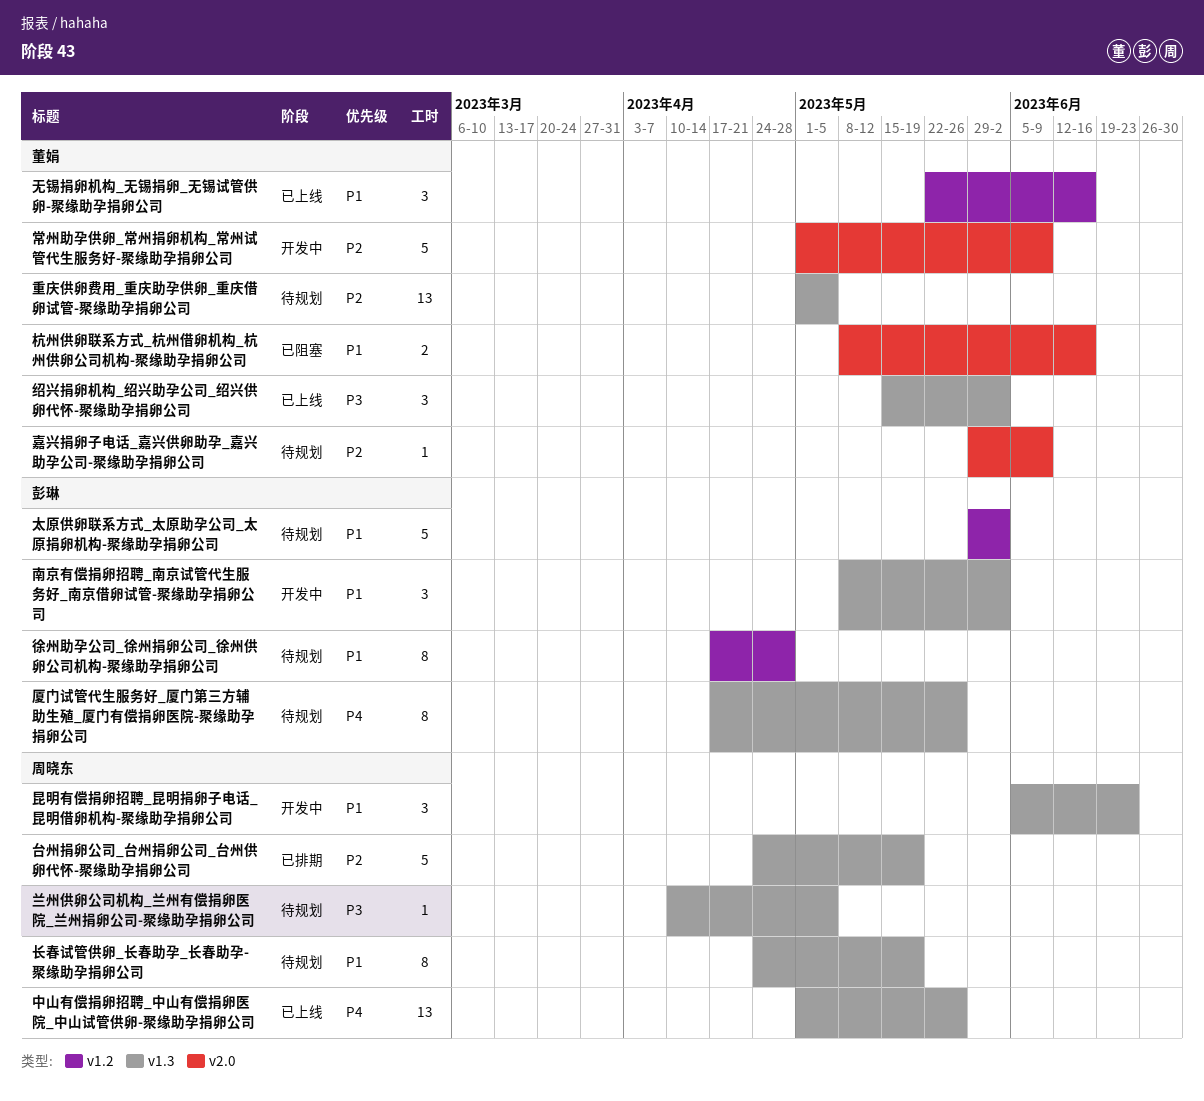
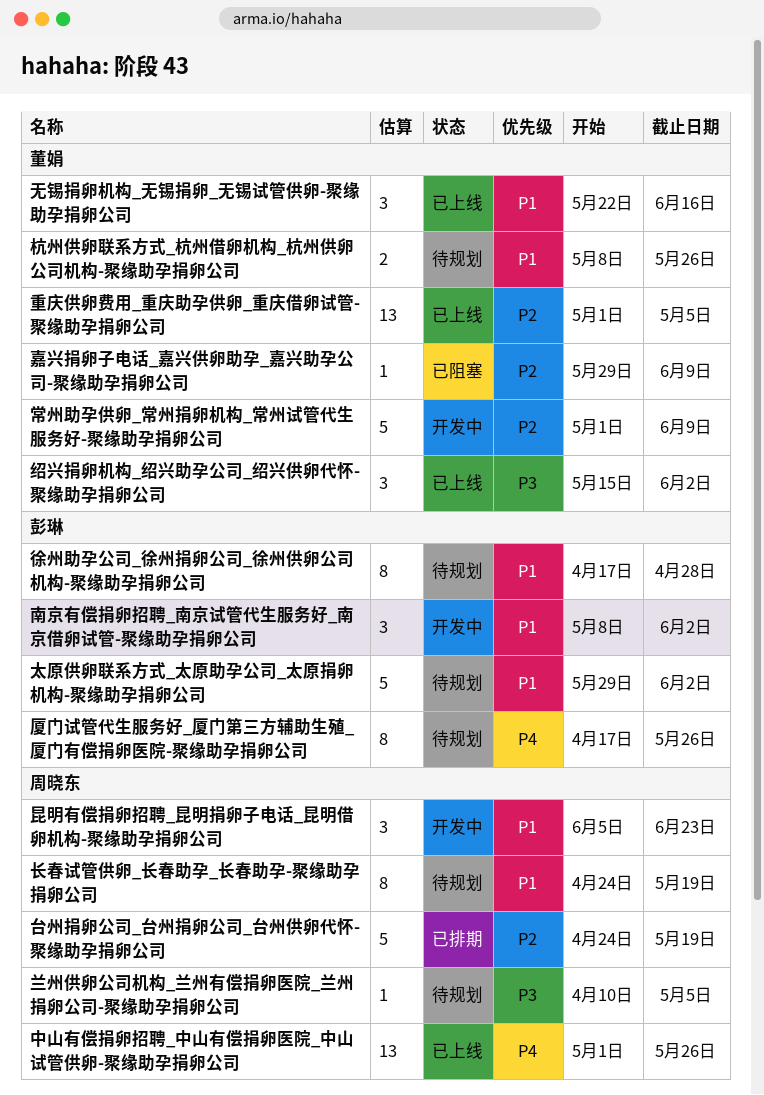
嘉兴捐卵子电话_嘉兴供卵助孕_嘉兴助孕公司-聚缘助孕捐卵公司, status: 待规划 -> 已阻塞
杭州供卵联系方式_杭州借卵机构_杭州供卵公司机构-聚缘助孕捐卵公司, status: 已阻塞 -> 待规划
杭州供卵联系方式_杭州借卵机构_杭州供卵公司机构-聚缘助孕捐卵公司, due: Jun 16 -> May 26
重庆供卵费用_重庆助孕供卵_重庆借卵试管-聚缘助孕捐卵公司, status: 待规划 -> 已上线

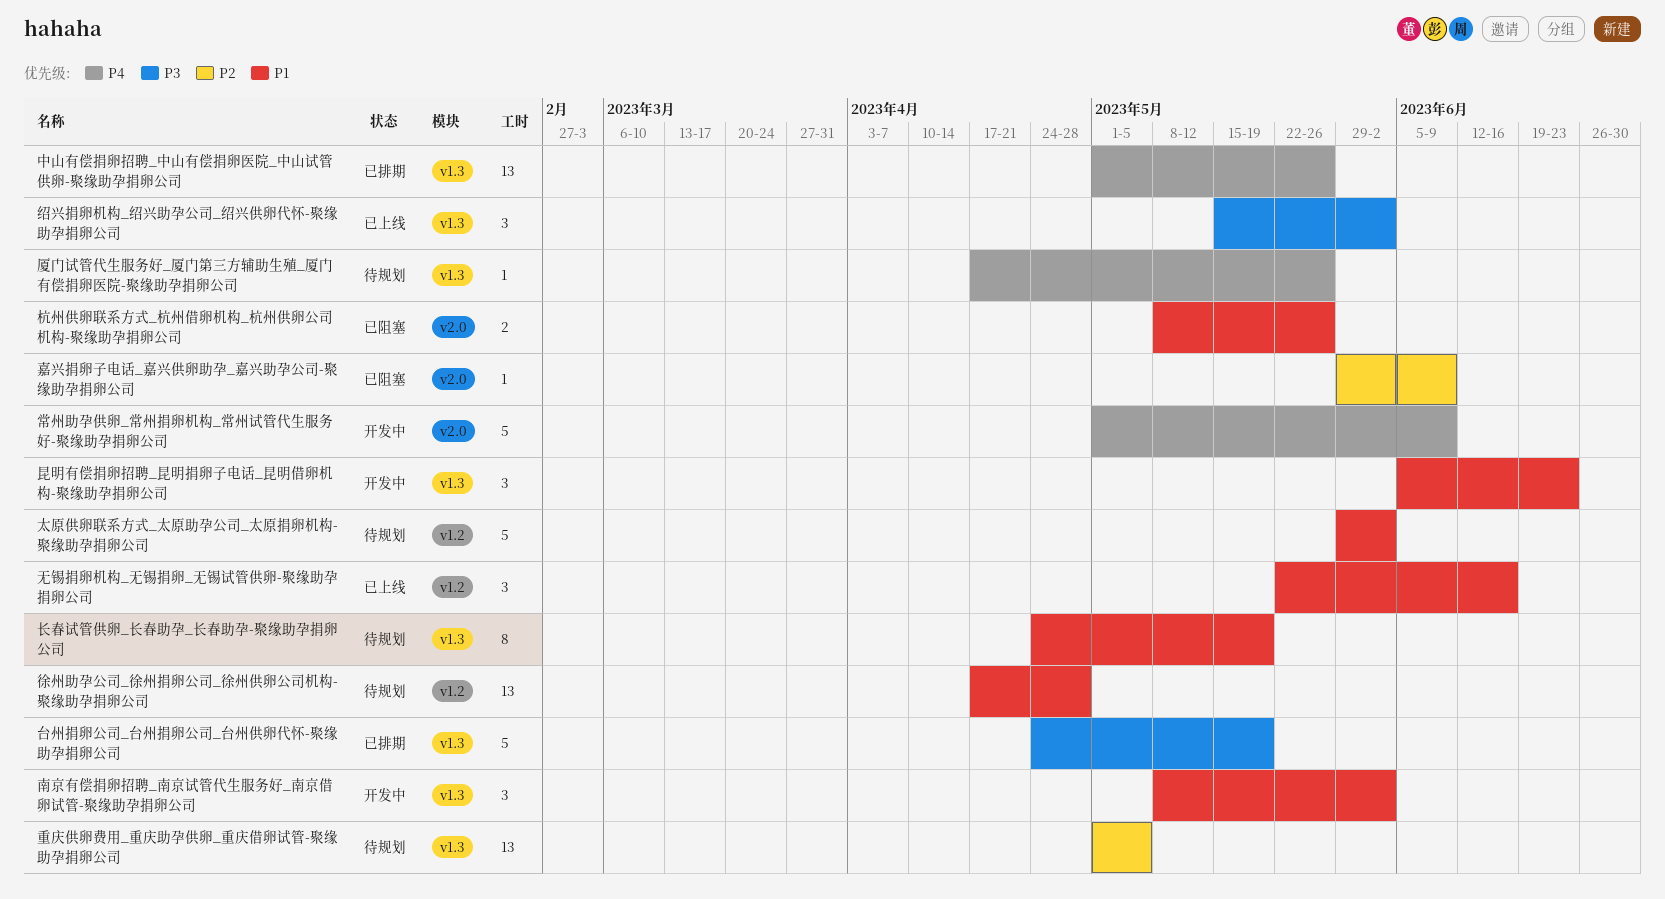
中山有偿捐卵招聘_中山有偿捐卵医院_中山试管供卵-聚缘助孕捐卵公司, status: 已上线 -> 已排期
兰州供卵公司机构_兰州有偿捐卵医院_兰州捐卵公司-聚缘助孕捐卵公司: present -> none
厦门试管代生服务好_厦门第三方辅助生殖_厦门有偿捐卵医院-聚缘助孕捐卵公司, estimate: 8 -> 1
台州捐卵公司_台州捐卵公司_台州供卵代怀-聚缘助孕捐卵公司, priority: P2 -> P3
常州助孕供卵_常州捐卵机构_常州试管代生服务好-聚缘助孕捐卵公司, priority: P2 -> P4
徐州助孕公司_徐州捐卵公司_徐州供卵公司机构-聚缘助孕捐卵公司, estimate: 8 -> 13
杭州供卵联系方式_杭州借卵机构_杭州供卵公司机构-聚缘助孕捐卵公司, status: 待规划 -> 已阻塞
重庆供卵费用_重庆助孕供卵_重庆借卵试管-聚缘助孕捐卵公司, status: 已上线 -> 待规划

